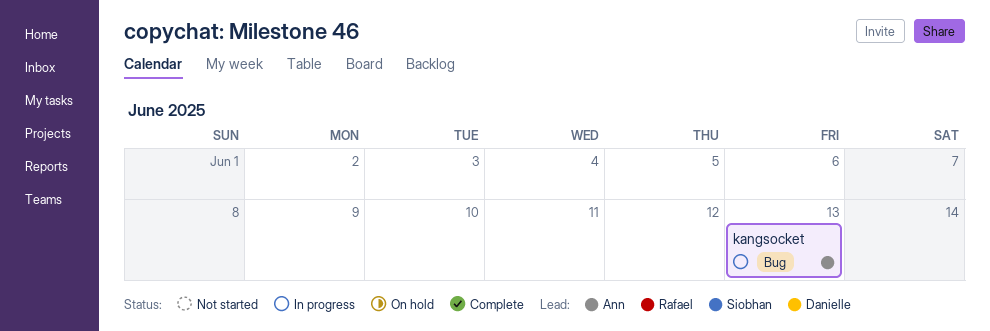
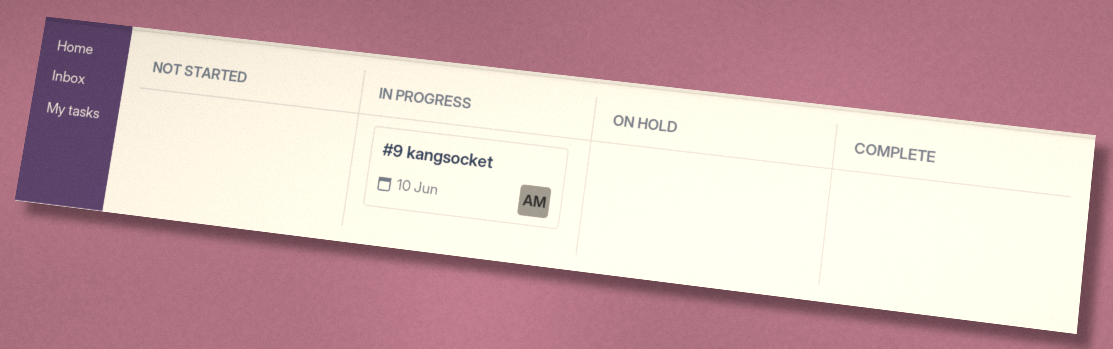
kangsocket, due: Jun 13 -> Jun 10

